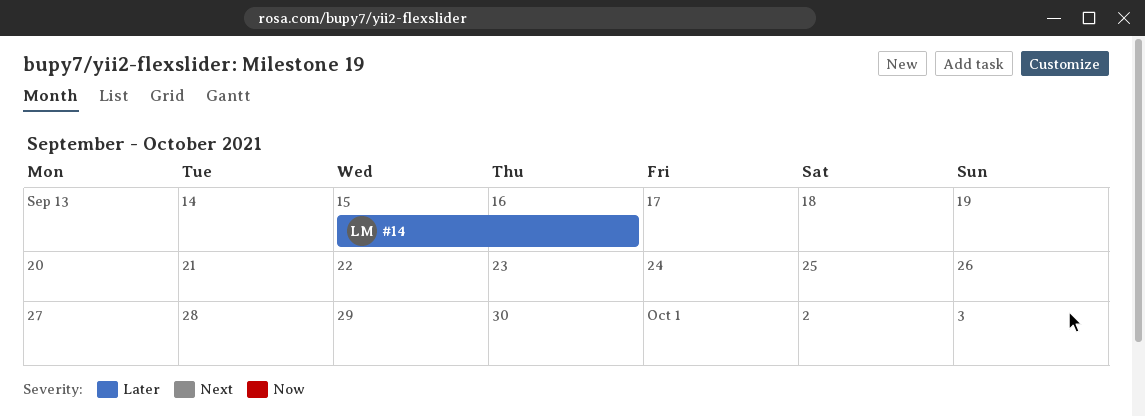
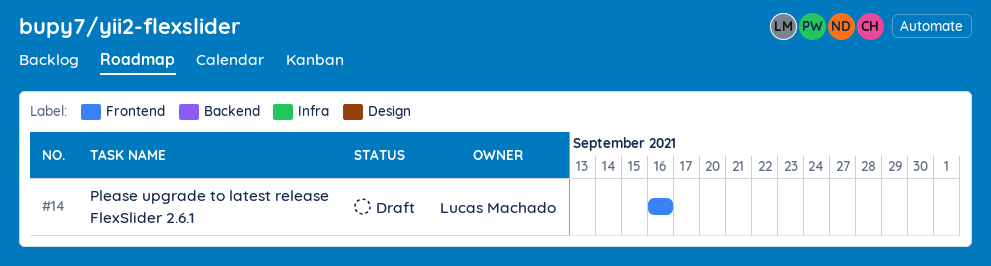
#14, start: Sep 15 -> Sep 16

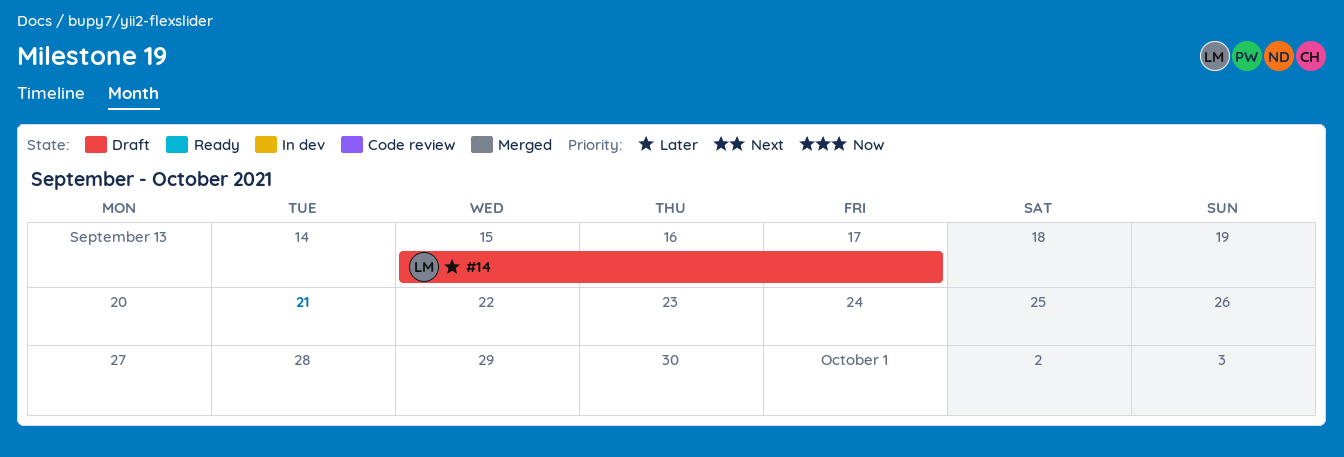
#14, start: Sep 16 -> Sep 15
#14, due: Sep 16 -> Sep 17

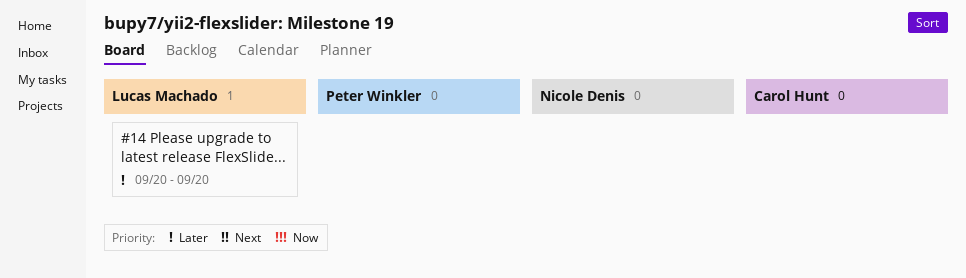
#14, start: Sep 15 -> Sep 20
#14, due: Sep 17 -> Sep 20

